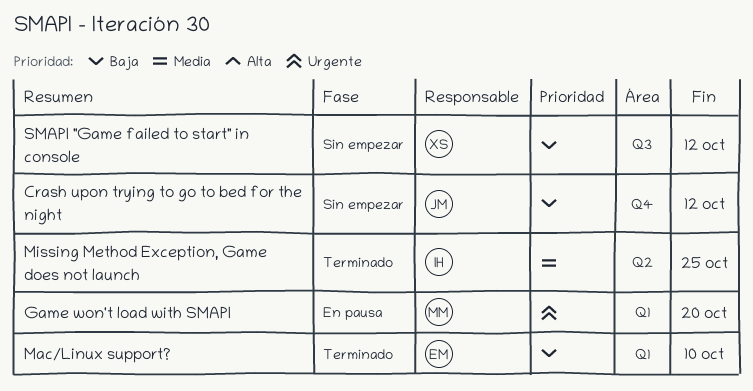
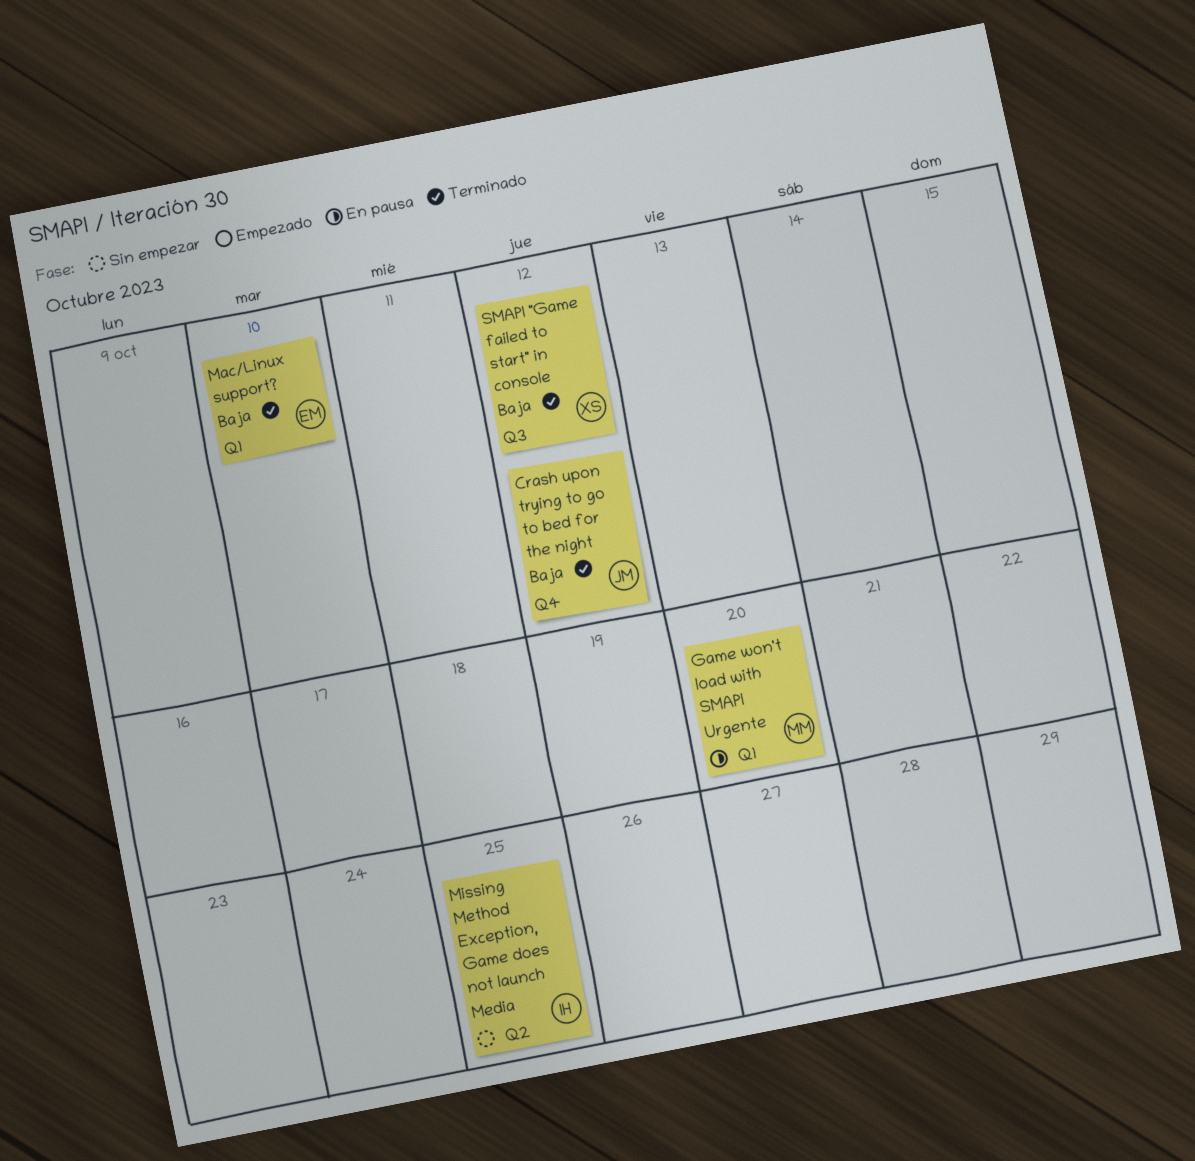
Crash upon trying to go to bed for the night, status: Sin empezar -> Terminado
Missing Method Exception, Game does not launch, status: Terminado -> Sin empezar
SMAPI "Game failed to start" in console, status: Sin empezar -> Terminado

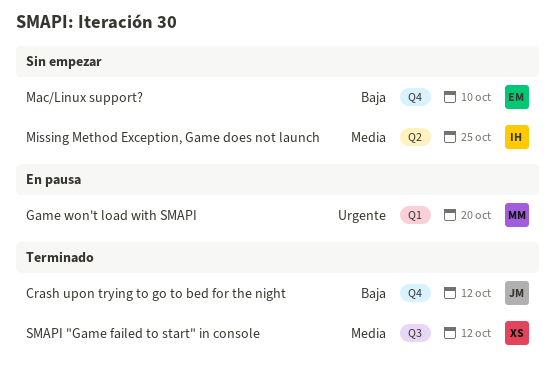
Mac/Linux support?, status: Terminado -> Sin empezar
Mac/Linux support?, label: Q1 -> Q4
SMAPI "Game failed to start" in console, priority: Baja -> Media

